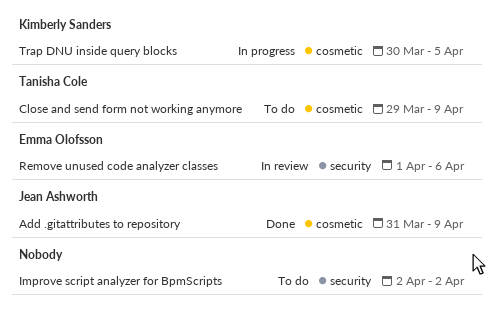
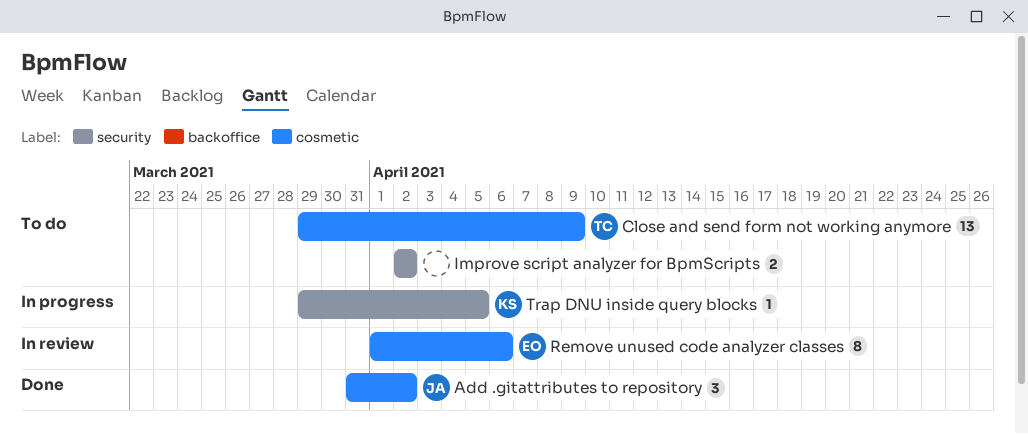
Add .gitattributes to repository, due: Apr 9 -> Apr 2
Remove unused code analyzer classes, label: security -> cosmetic
Trap DNU inside query blocks, label: cosmetic -> security
Trap DNU inside query blocks, start: Mar 30 -> Mar 29

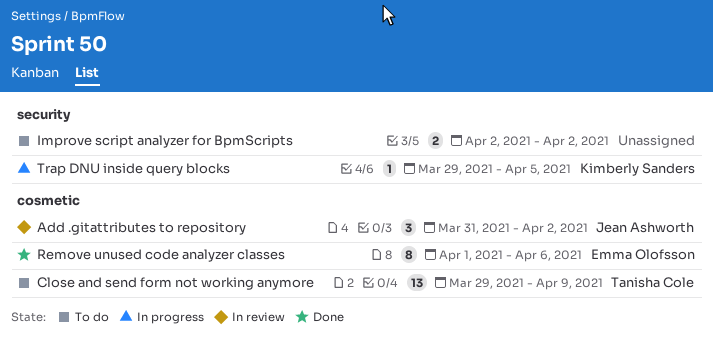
Add .gitattributes to repository, status: Done -> In review
Remove unused code analyzer classes, status: In review -> Done

